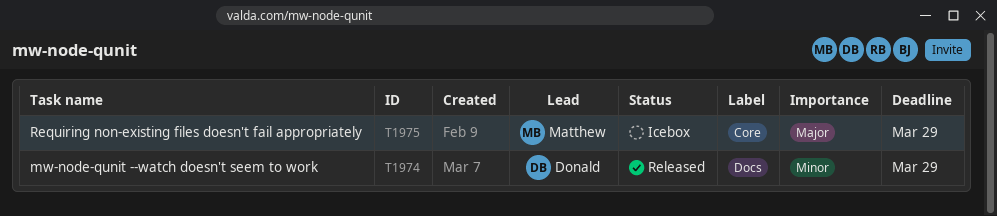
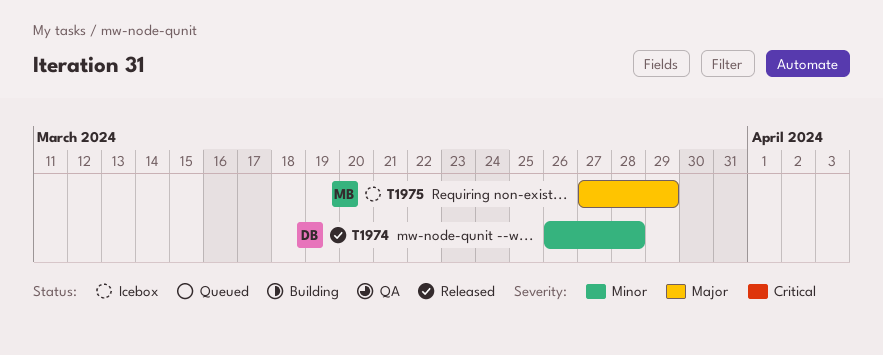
T1974, due: Mar 29 -> Mar 28

